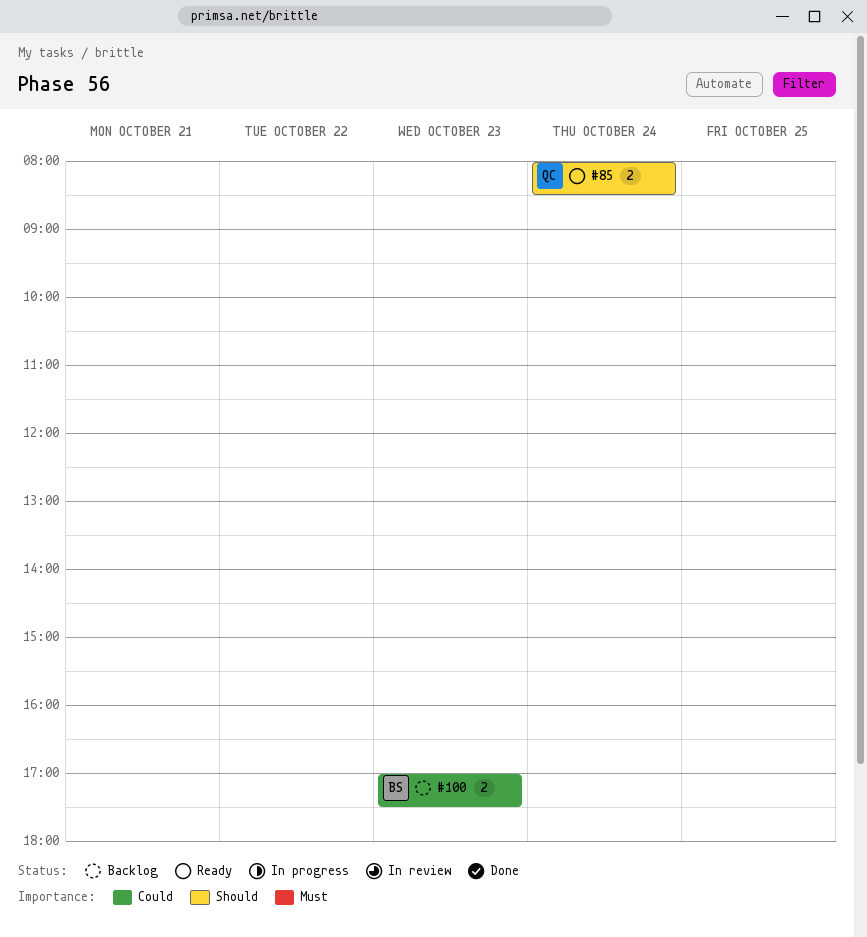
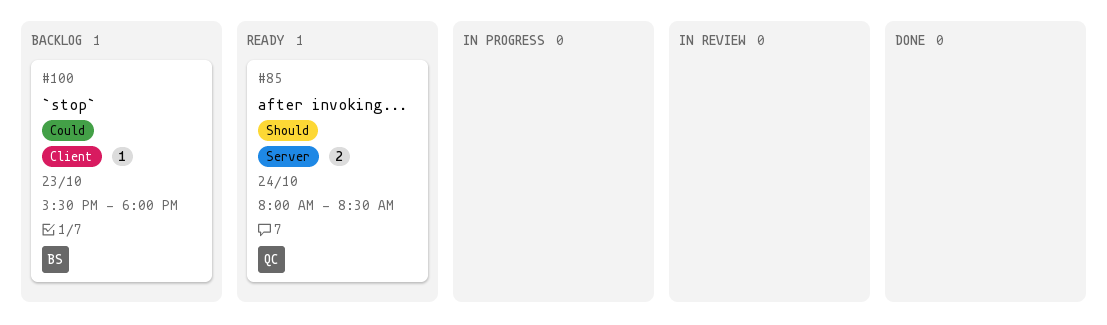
#100, estimate: 2 -> 1
#100, begins: 17:00 -> 15:30
#100, ends: 17:30 -> 18:00

